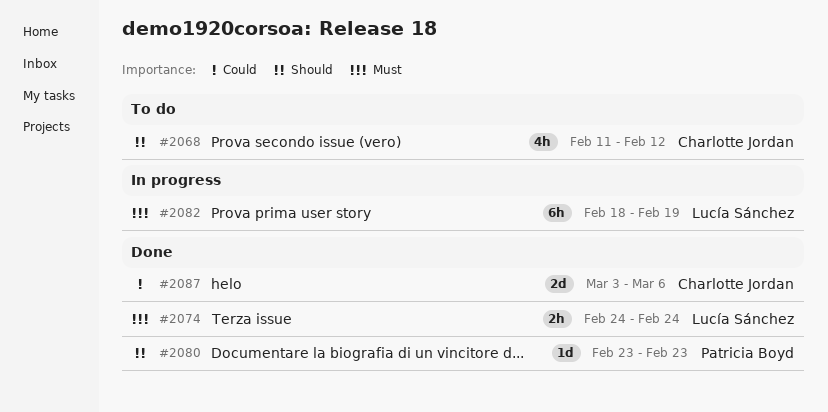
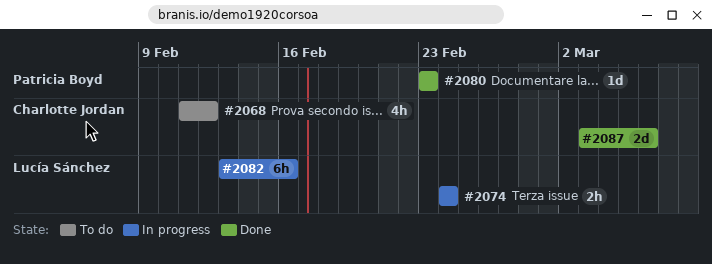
#2074, status: Done -> In progress
#2082, start: Feb 18 -> Feb 13
#2082, due: Feb 19 -> Feb 16

